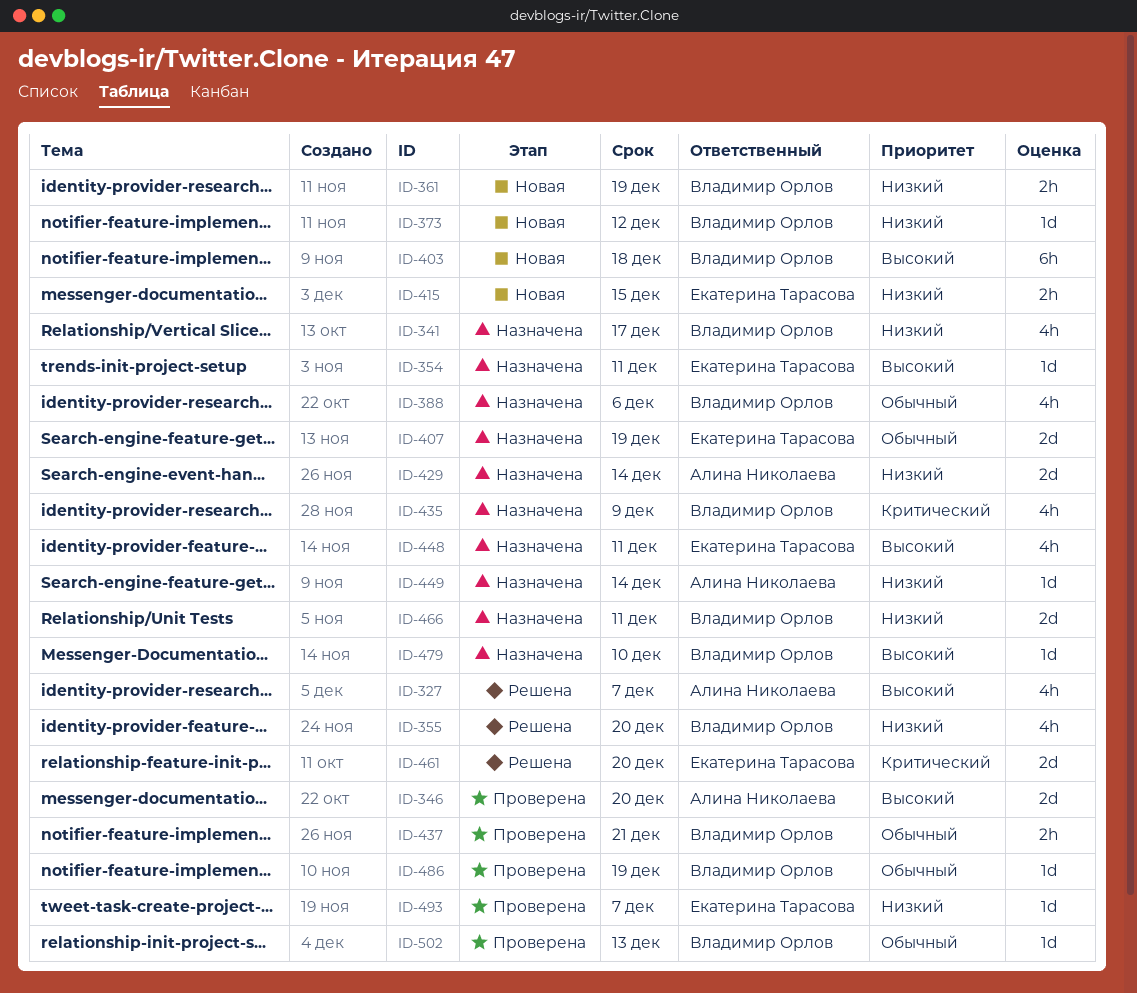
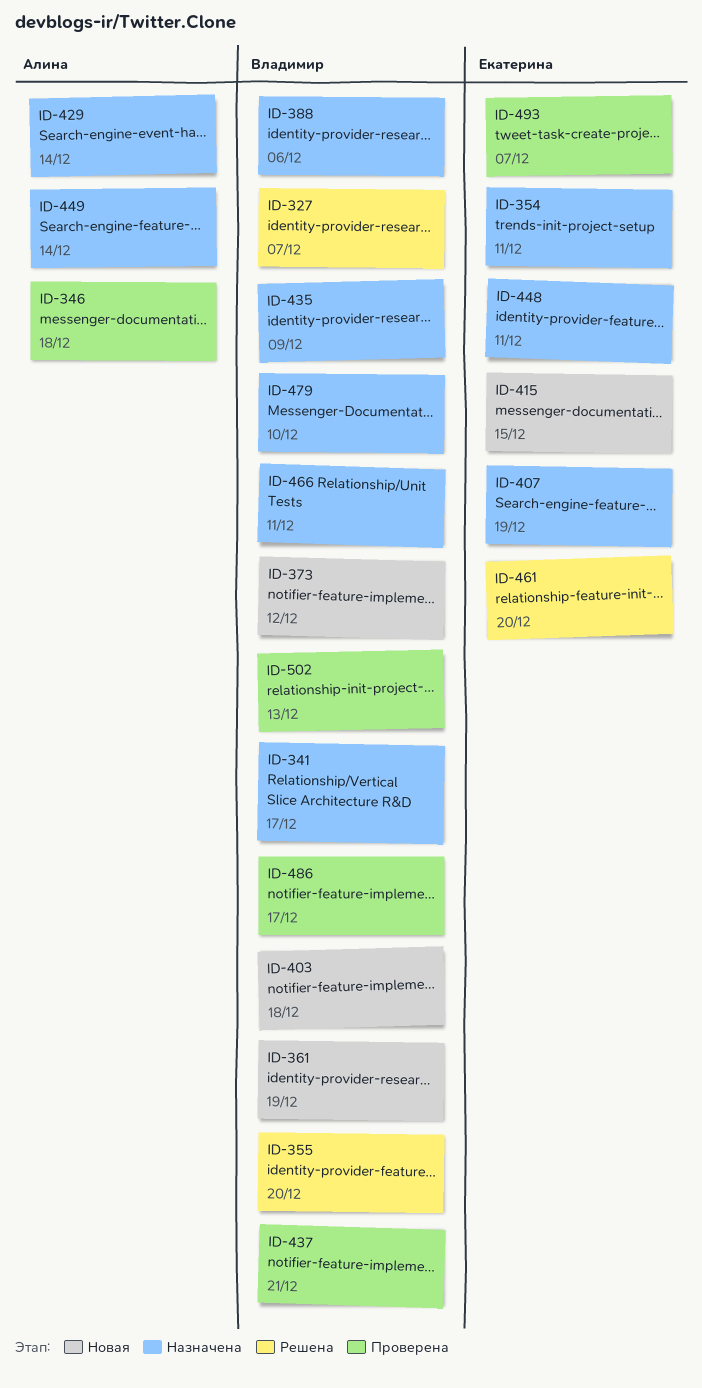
ID-327, owner: Алина Николаева -> Владимир Орлов
ID-346, due: Dec 20 -> Dec 18
ID-486, due: Dec 19 -> Dec 17

